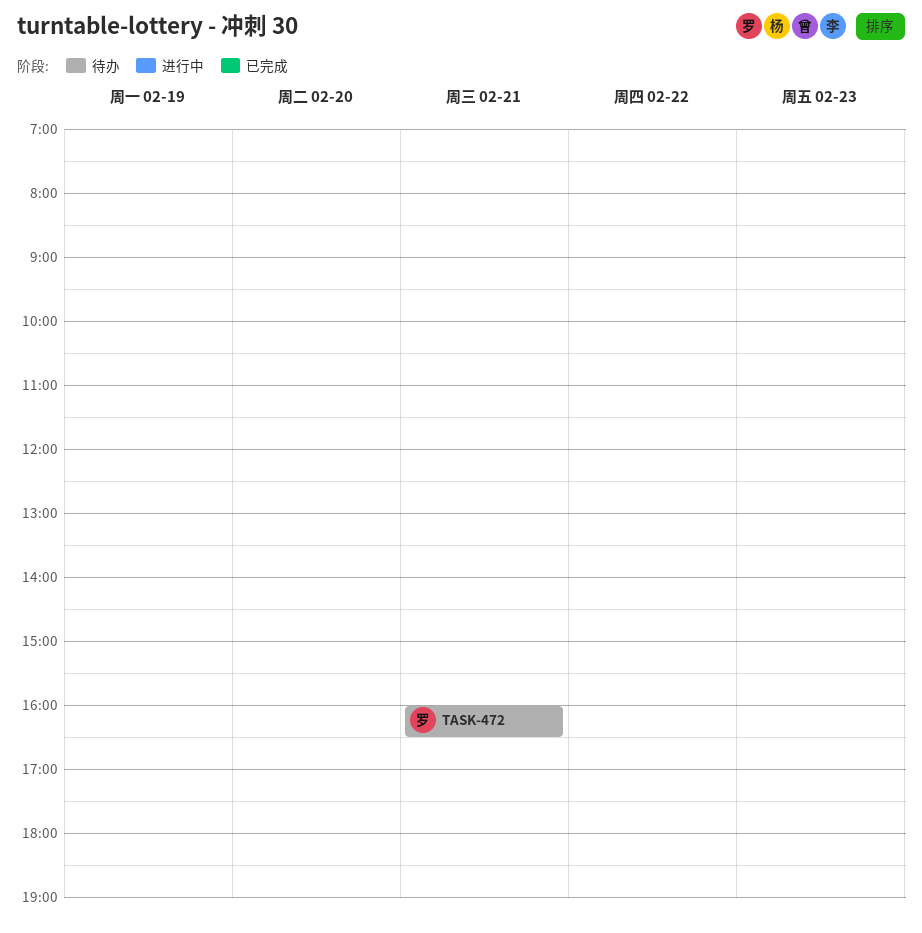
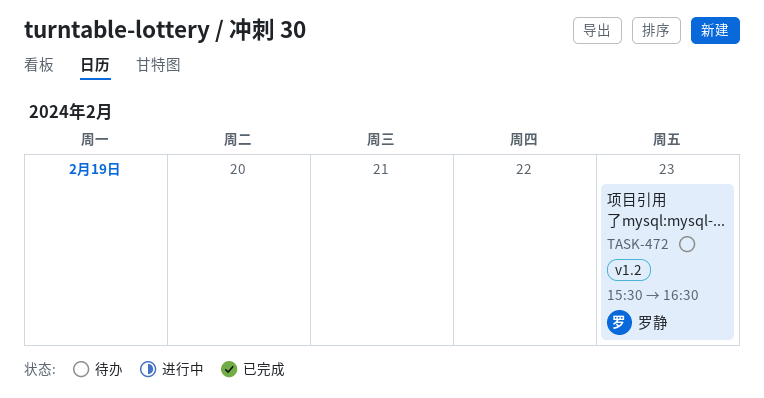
TASK-472, day: Feb 21 -> Feb 23
TASK-472, begins: 16:00 -> 15:30

